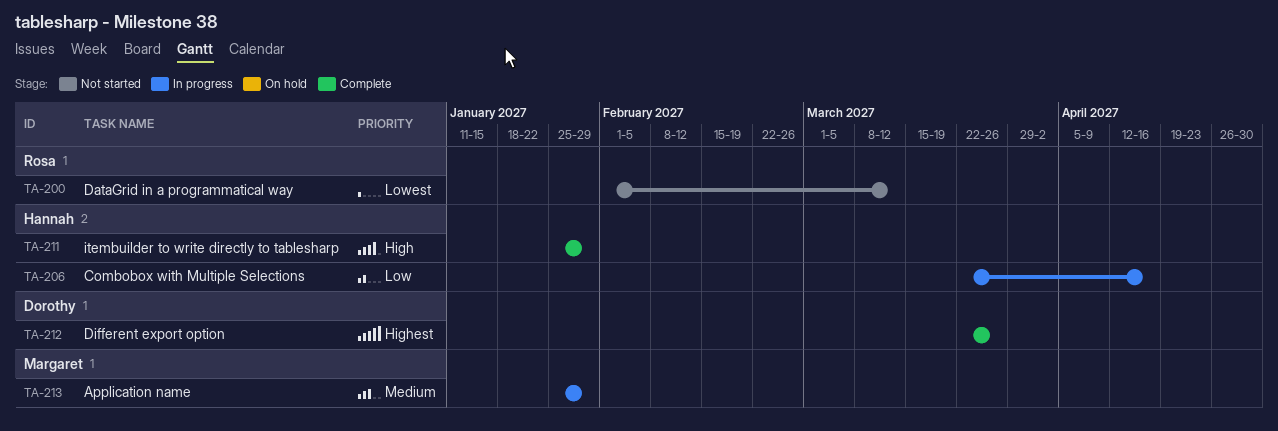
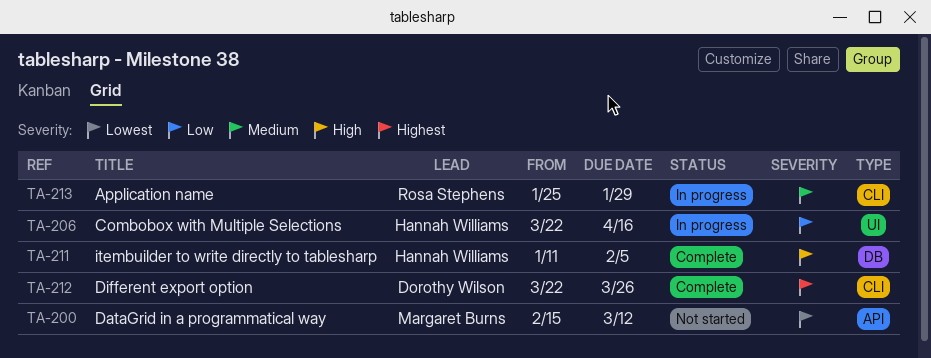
TA-200, owner: Rosa Stephens -> Margaret Burns
TA-200, start: Feb 1 -> Feb 15
TA-211, start: Jan 25 -> Jan 11
TA-211, due: Jan 29 -> Feb 5
TA-213, owner: Margaret Burns -> Rosa Stephens

